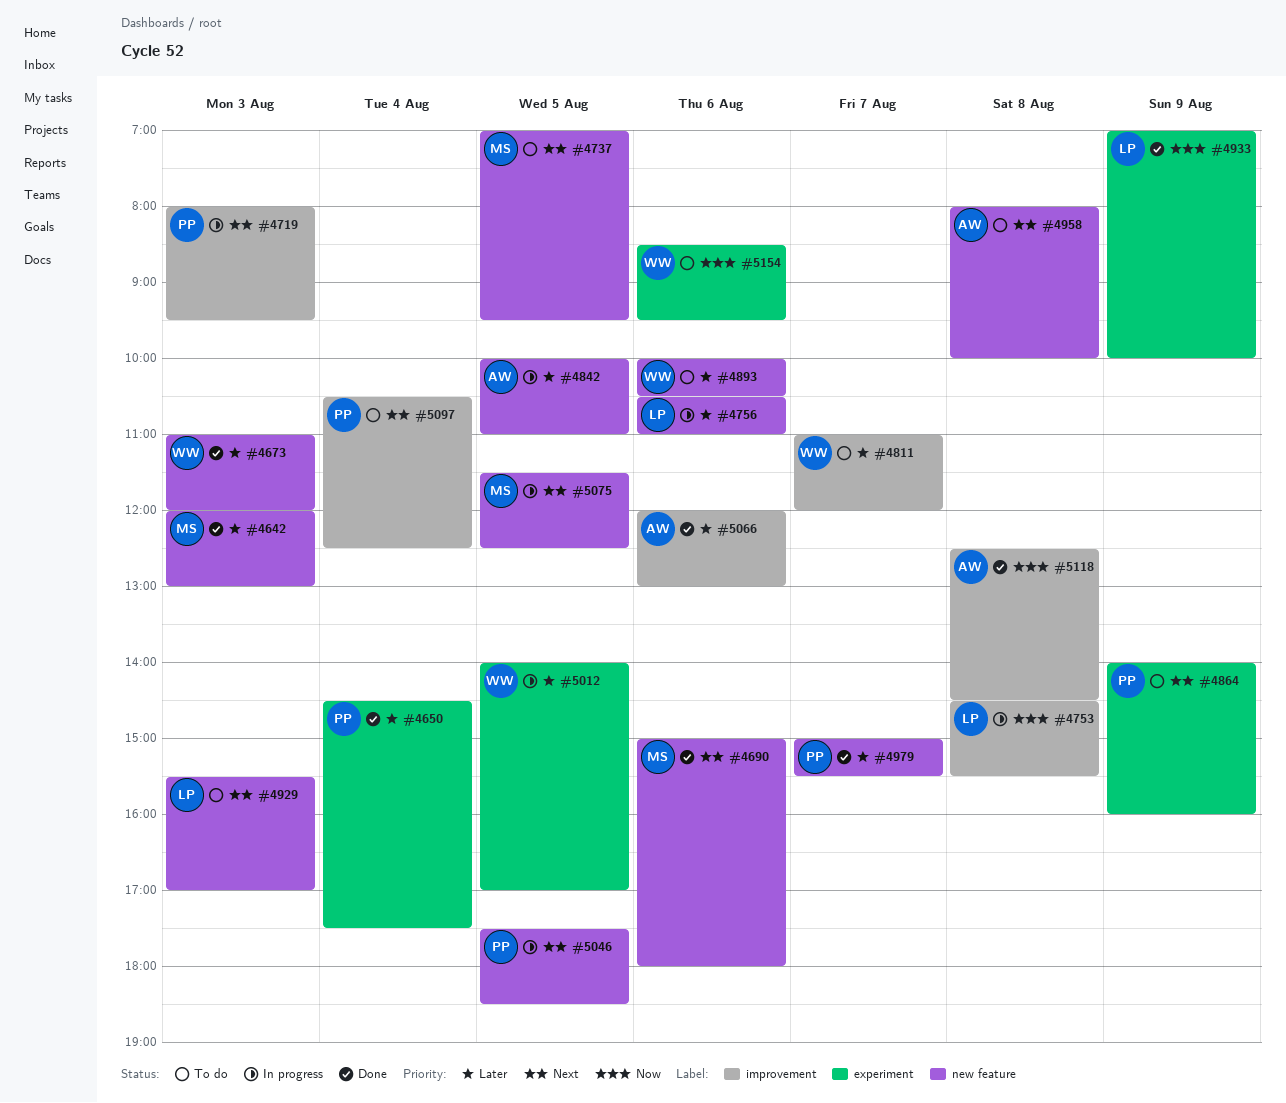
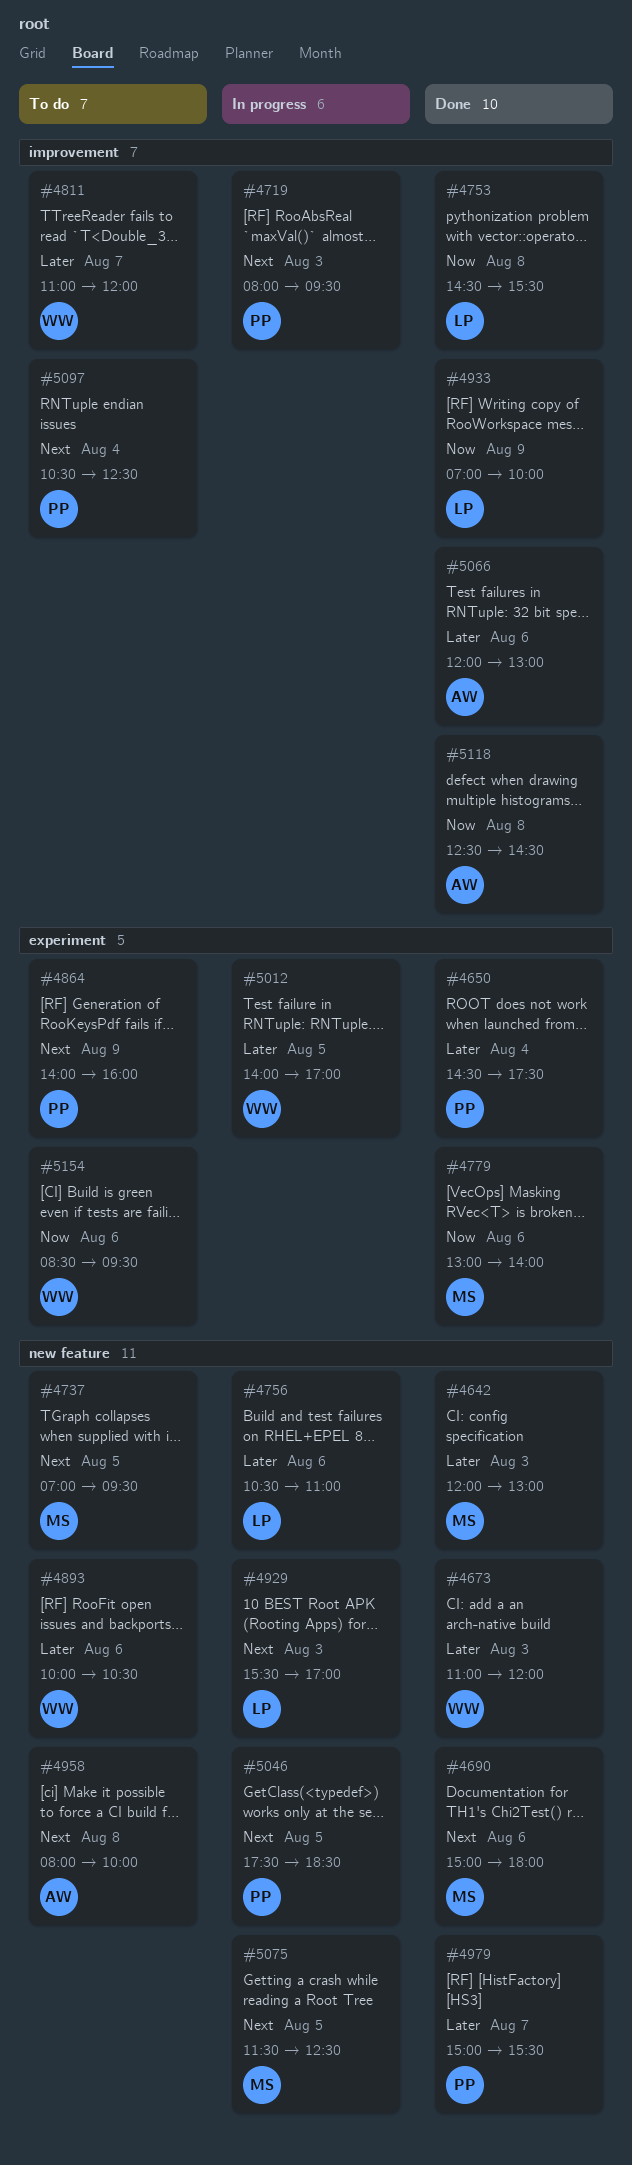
#4753, status: In progress -> Done
#4779: none -> present
#4842: present -> none
#4929, status: To do -> In progress
#4933, label: experiment -> improvement

